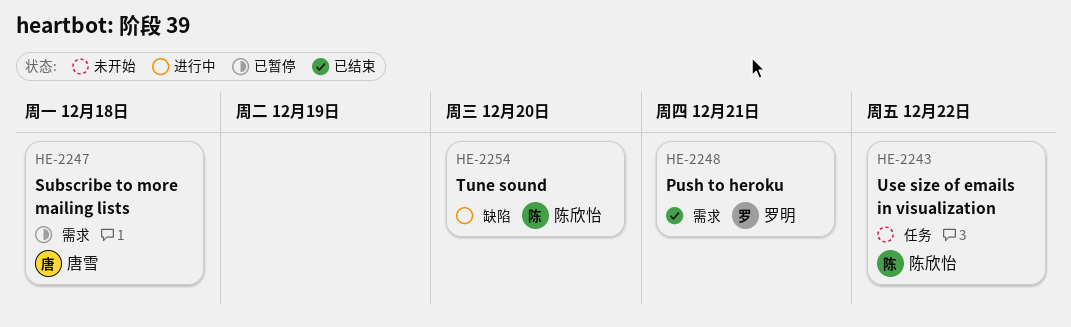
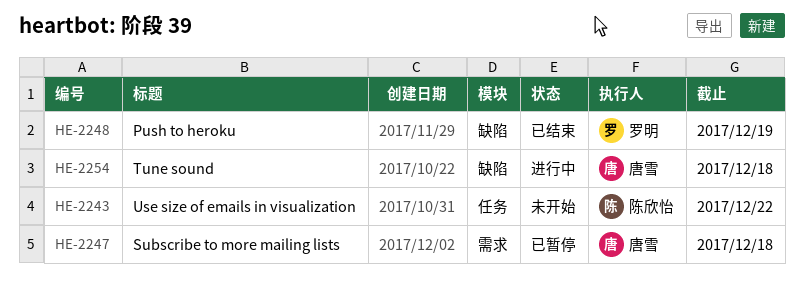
HE-2248, label: 需求 -> 缺陷
HE-2248, due: Dec 21 -> Dec 19
HE-2254, owner: 陈欣怡 -> 唐雪
HE-2254, due: Dec 20 -> Dec 18

